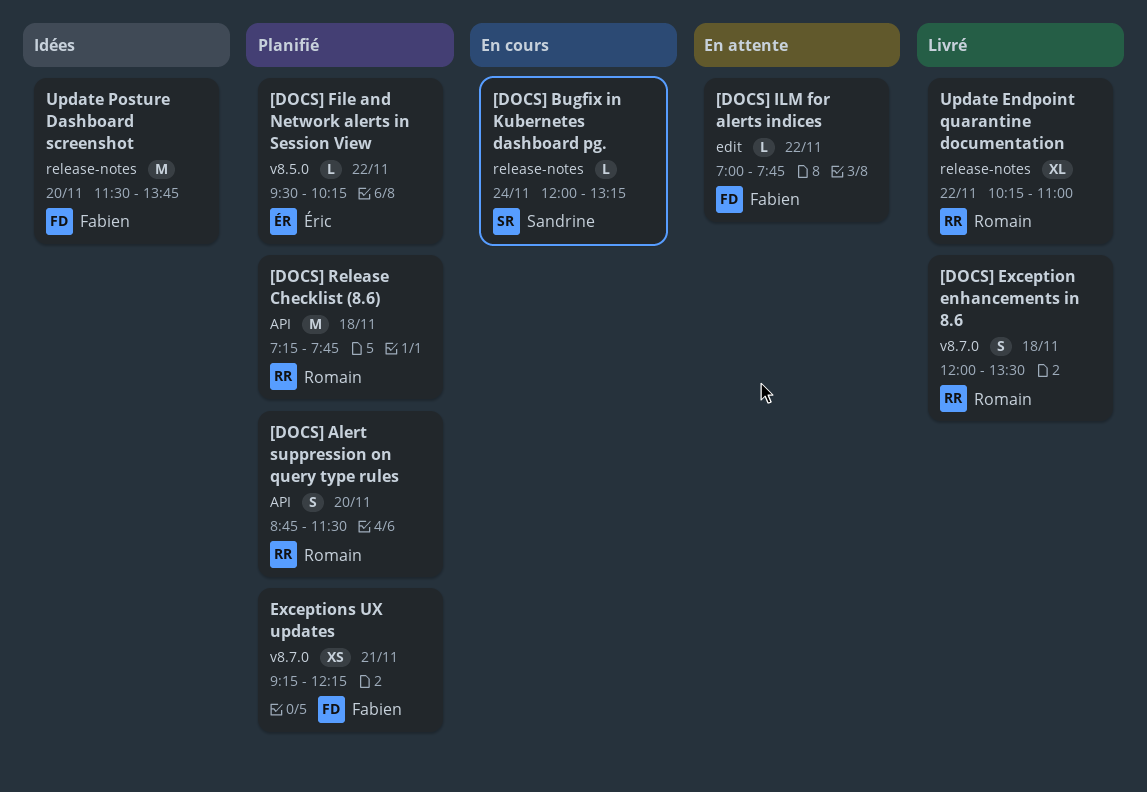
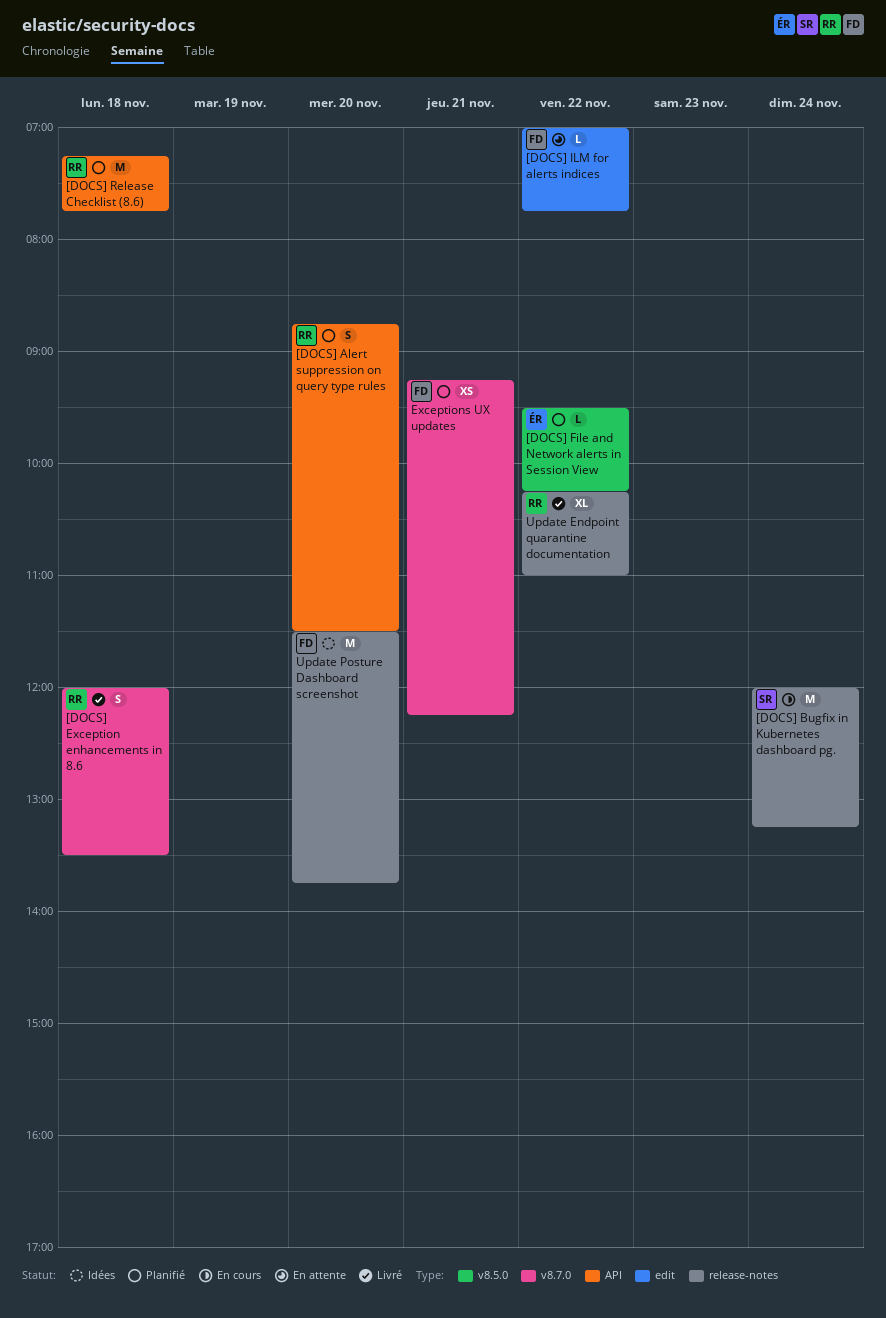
[DOCS] Bugfix in Kubernetes dashboard pg., estimate: L -> M

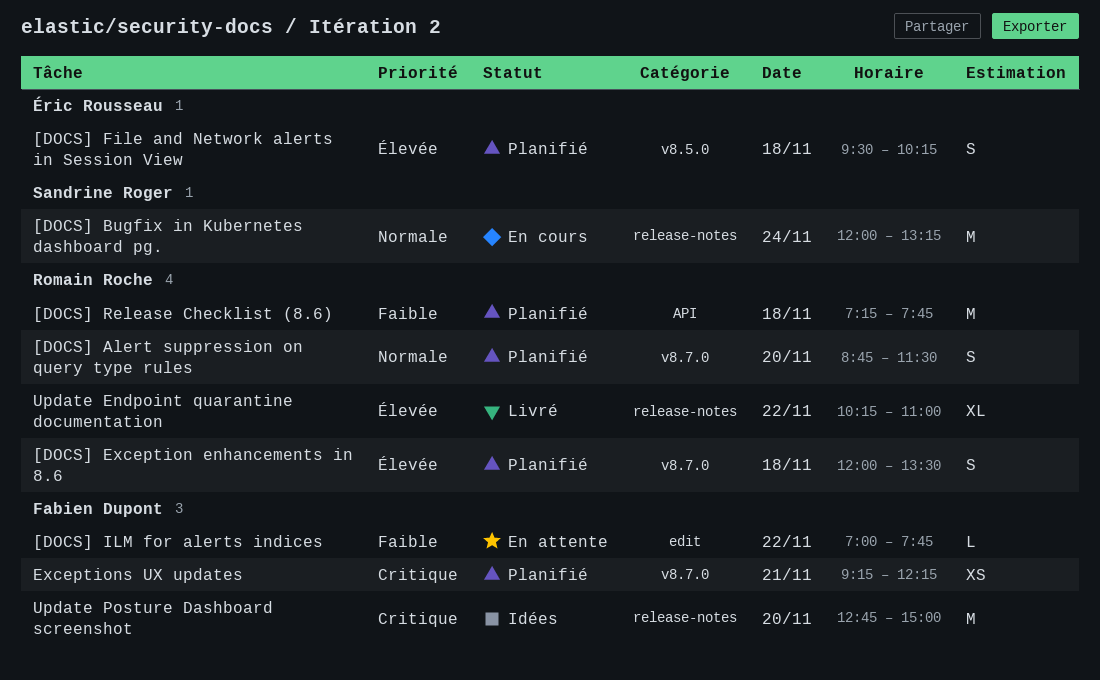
[DOCS] Alert suppression on query type rules, label: API -> v8.7.0
[DOCS] Exception enhancements in 8.6, status: Livré -> Planifié
[DOCS] File and Network alerts in Session View, estimate: L -> S
[DOCS] File and Network alerts in Session View, day: Nov 22 -> Nov 18
Update Posture Dashboard screenshot, begins: 11:30 -> 12:45
Update Posture Dashboard screenshot, ends: 13:45 -> 15:00

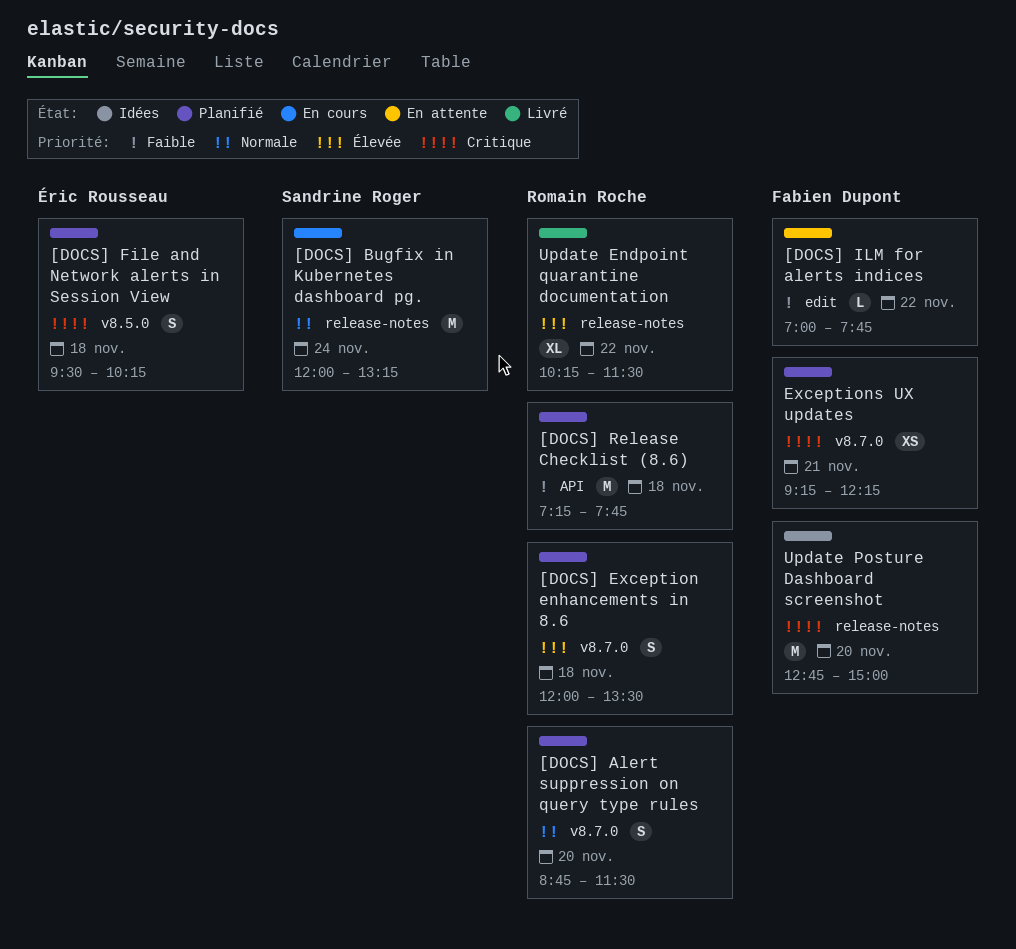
[DOCS] File and Network alerts in Session View, priority: Élevée -> Critique
Update Endpoint quarantine documentation, ends: 11:00 -> 11:30

